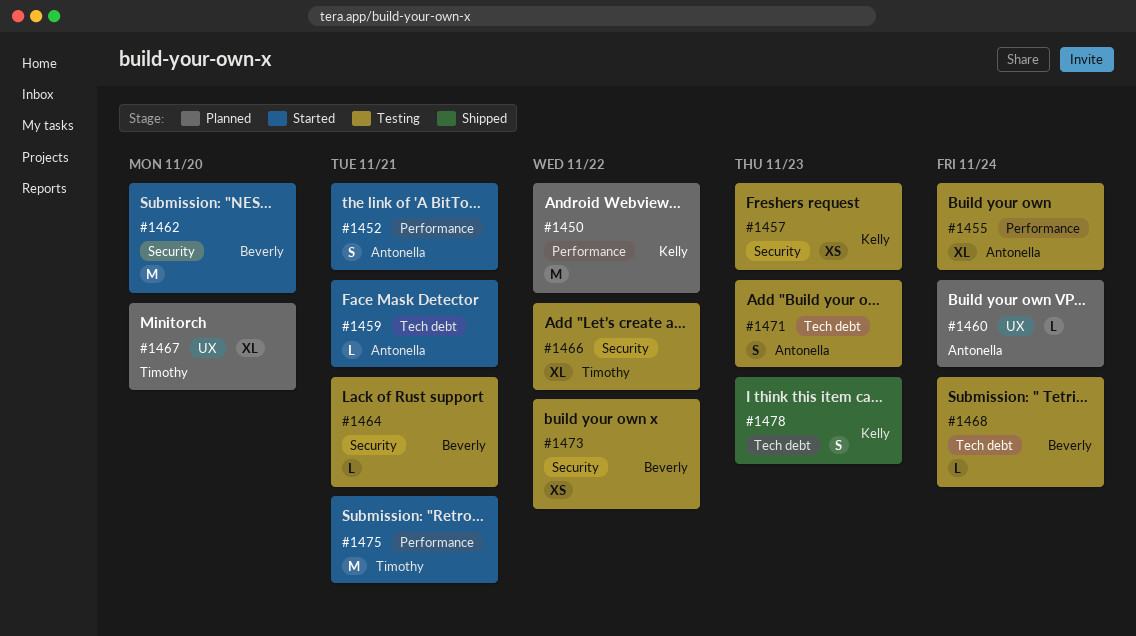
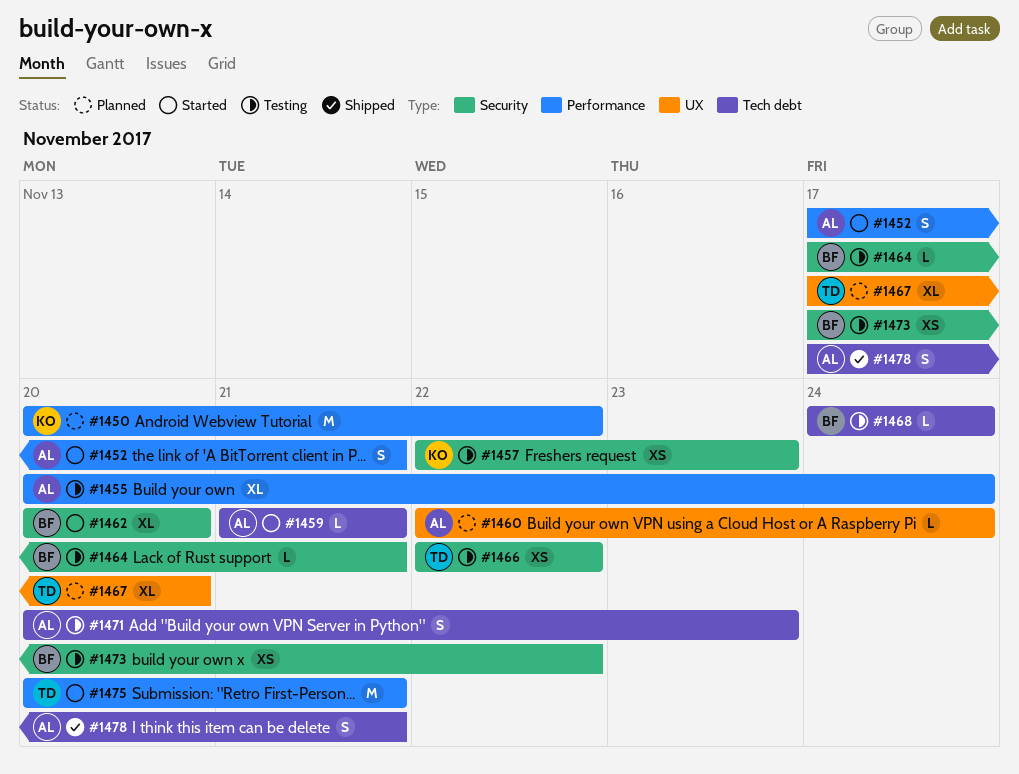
#1462, estimate: M -> XL
#1466, estimate: XL -> XS
#1478, owner: Kelly -> Antonella
#1478, due: Nov 23 -> Nov 21

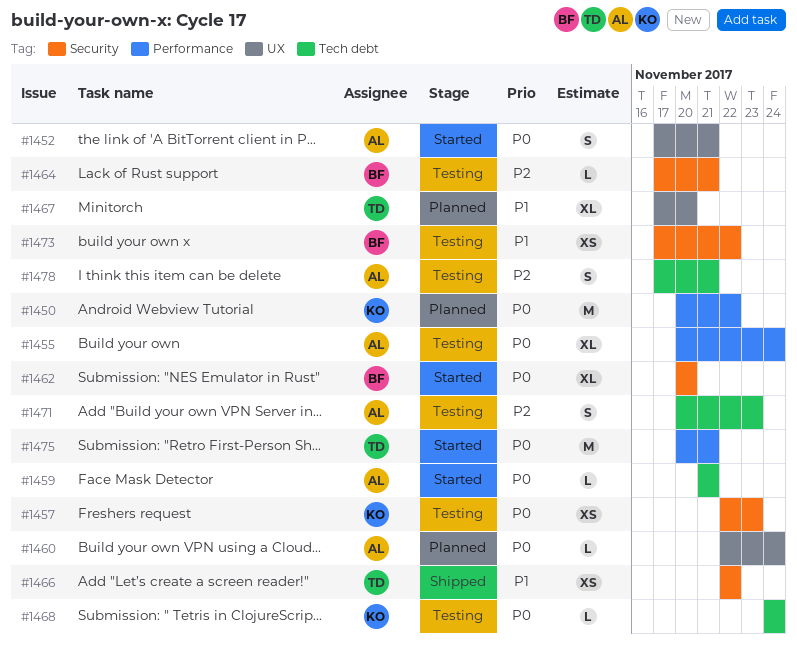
#1452, label: Performance -> UX
#1466, status: Testing -> Shipped
#1468, owner: BF -> KO
#1478, status: Shipped -> Testing

